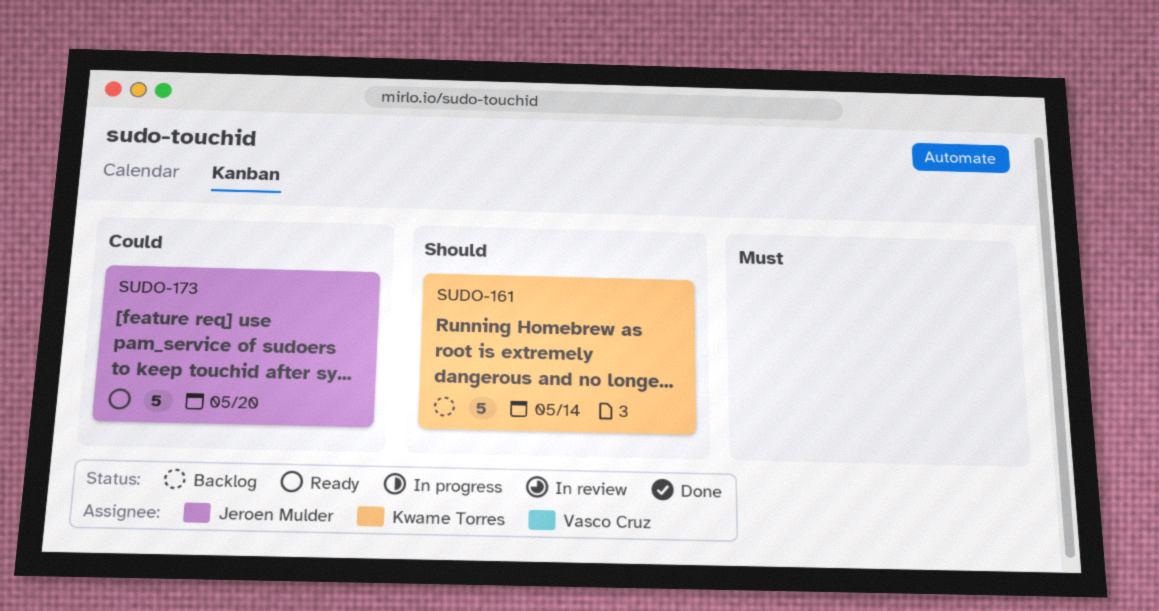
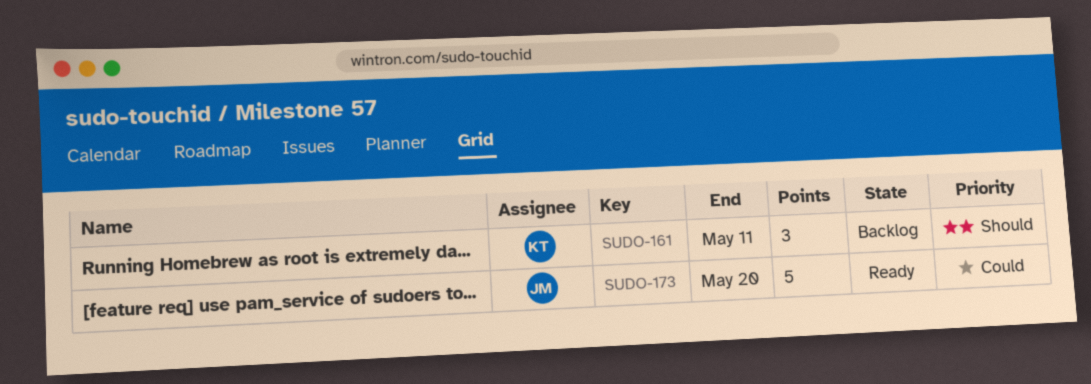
SUDO-161, estimate: 5 -> 3
SUDO-161, due: May 14 -> May 11

